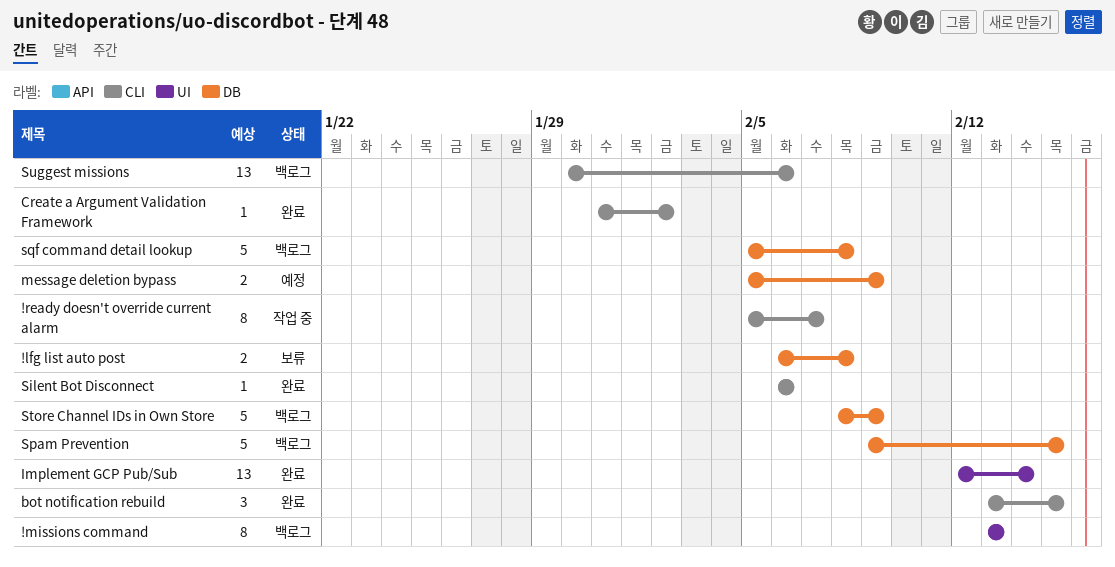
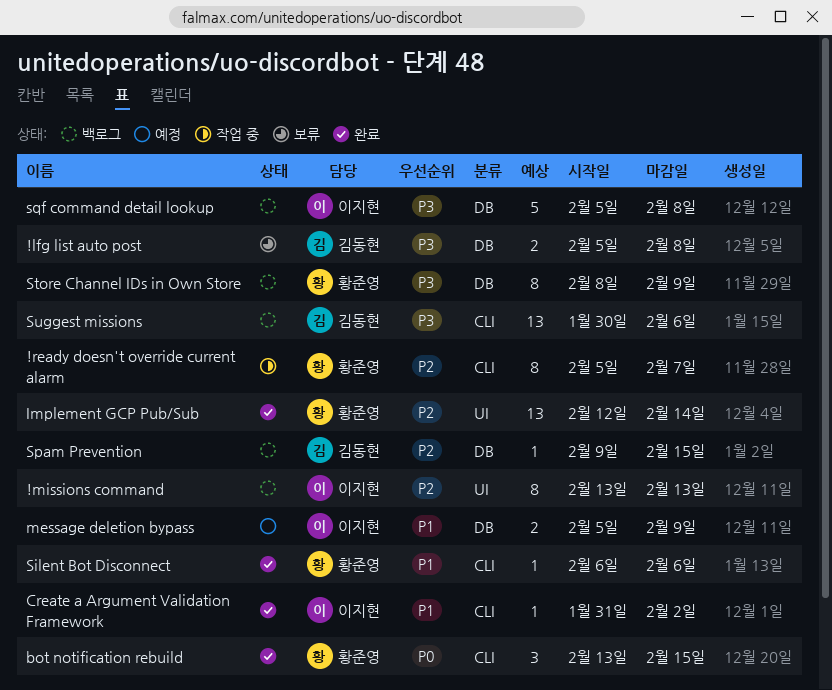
!lfg list auto post, start: Feb 6 -> Feb 5
Spam Prevention, estimate: 5 -> 1
Store Channel IDs in Own Store, estimate: 5 -> 8

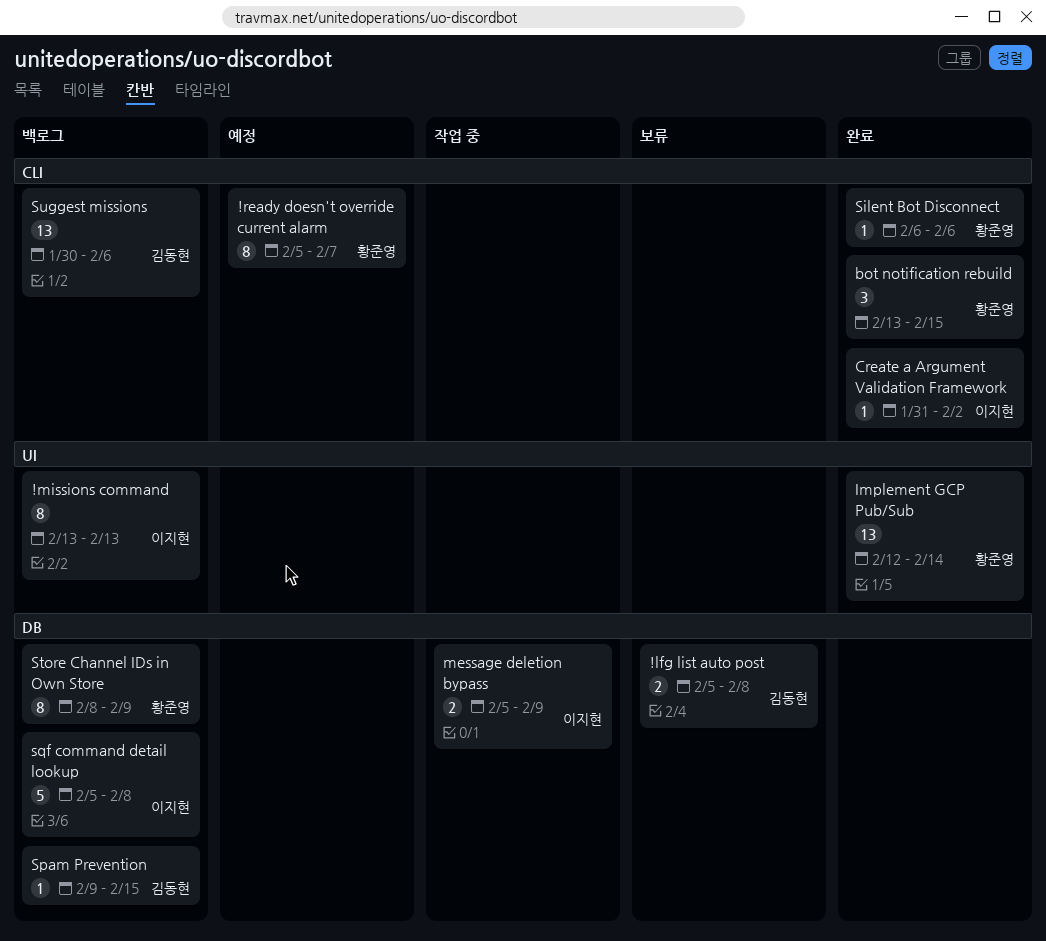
!ready doesn't override current alarm, status: 작업 중 -> 예정
message deletion bypass, status: 예정 -> 작업 중

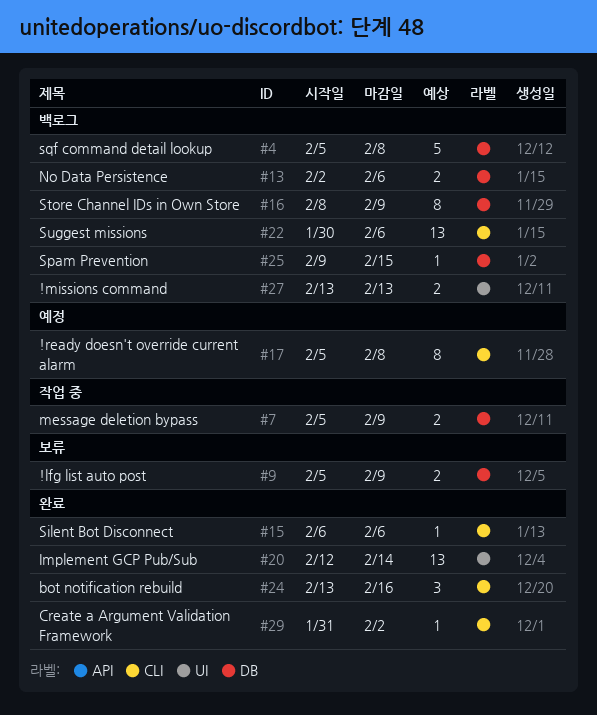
!lfg list auto post, due: Feb 8 -> Feb 9
!missions command, estimate: 8 -> 2
!ready doesn't override current alarm, due: Feb 7 -> Feb 8
bot notification rebuild, due: Feb 15 -> Feb 16
No Data Persistence: none -> present

